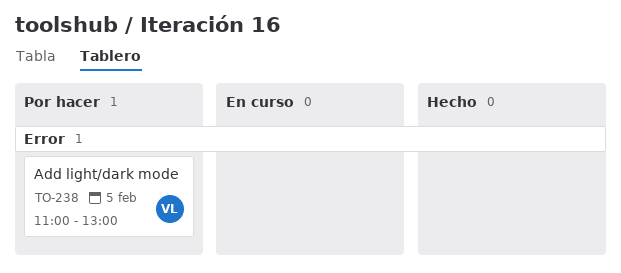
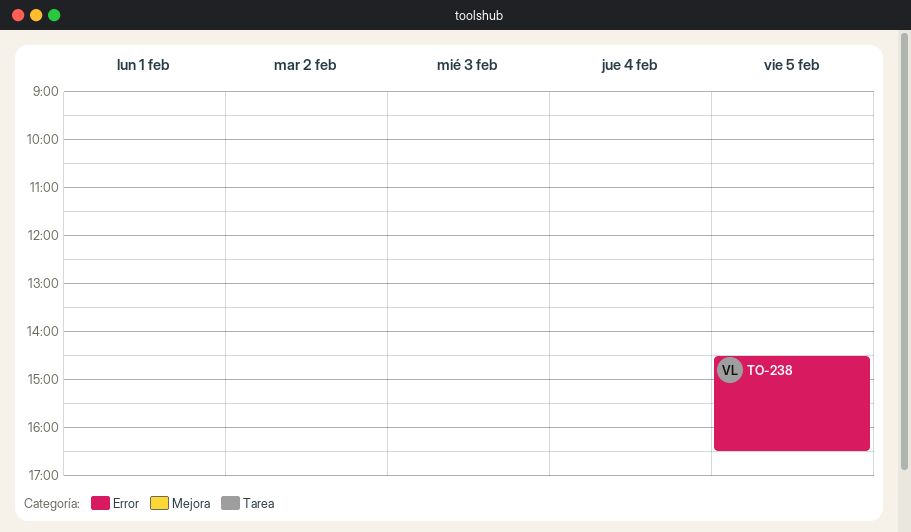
TO-238, begins: 11:00 -> 14:30
TO-238, ends: 13:00 -> 16:30

